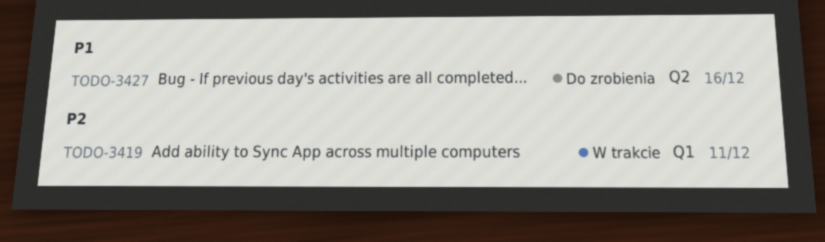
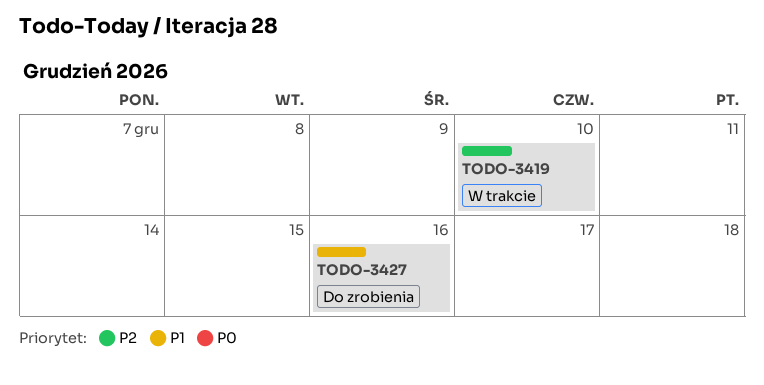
TODO-3419, due: Dec 11 -> Dec 10

